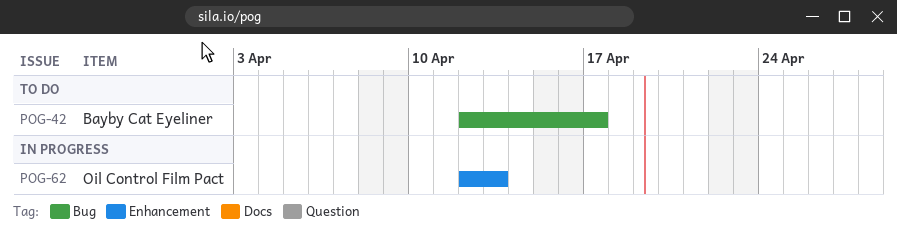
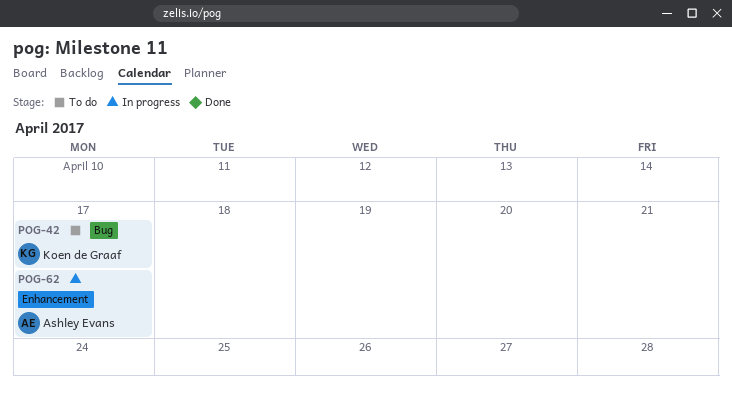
POG-62, due: Apr 13 -> Apr 17

